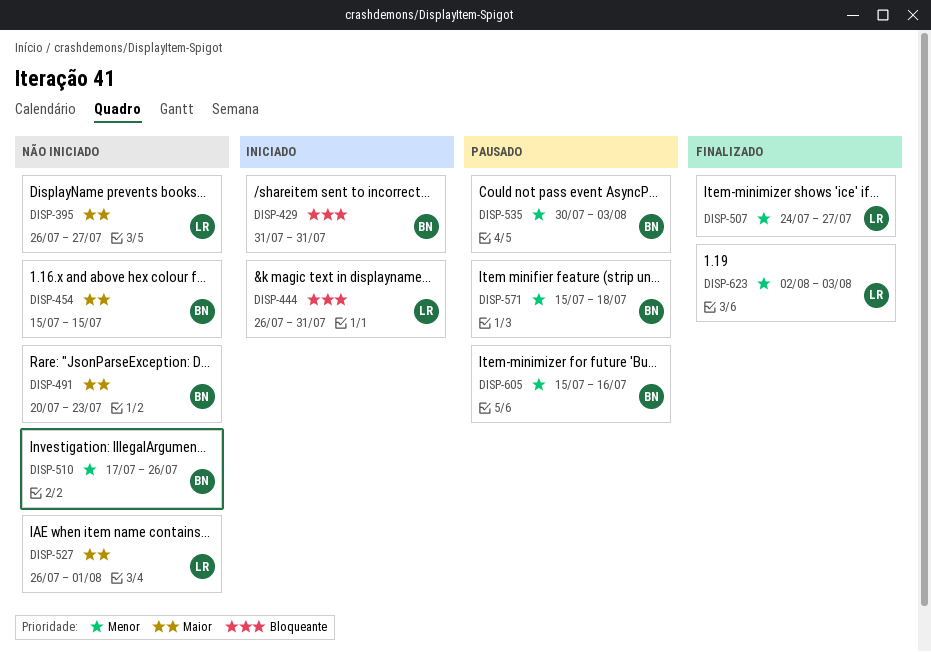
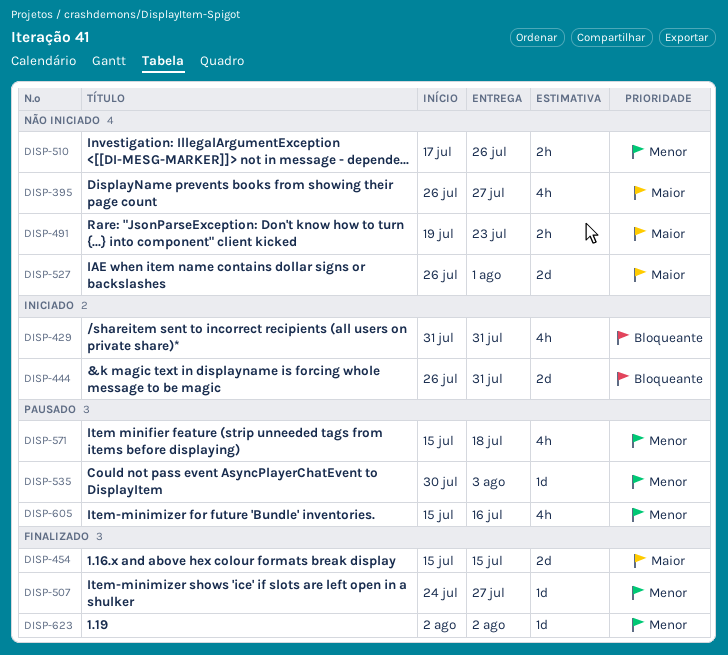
DISP-454, status: Não iniciado -> Finalizado
DISP-491, start: Jul 20 -> Jul 19
DISP-623, due: Aug 3 -> Aug 2

